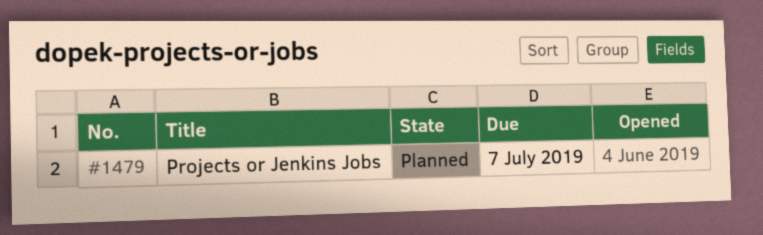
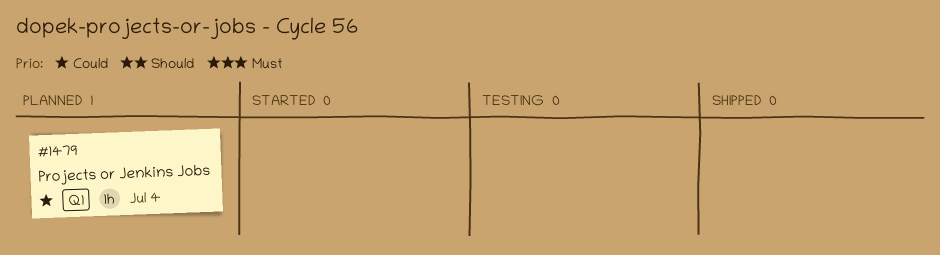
#1479, due: Jul 7 -> Jul 4

